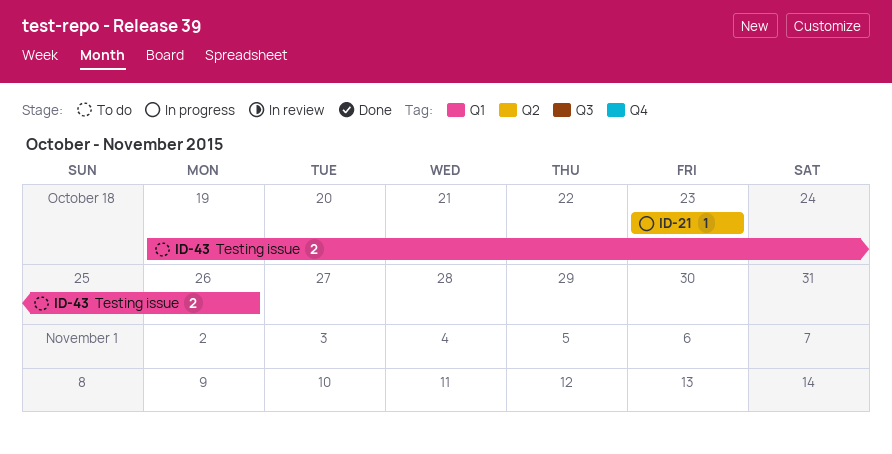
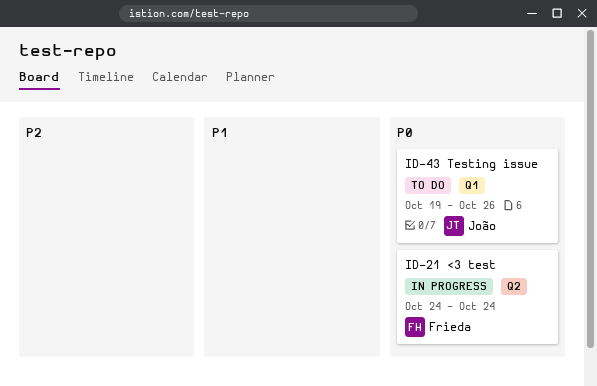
ID-21, start: Oct 23 -> Oct 24
ID-21, due: Oct 23 -> Oct 24

